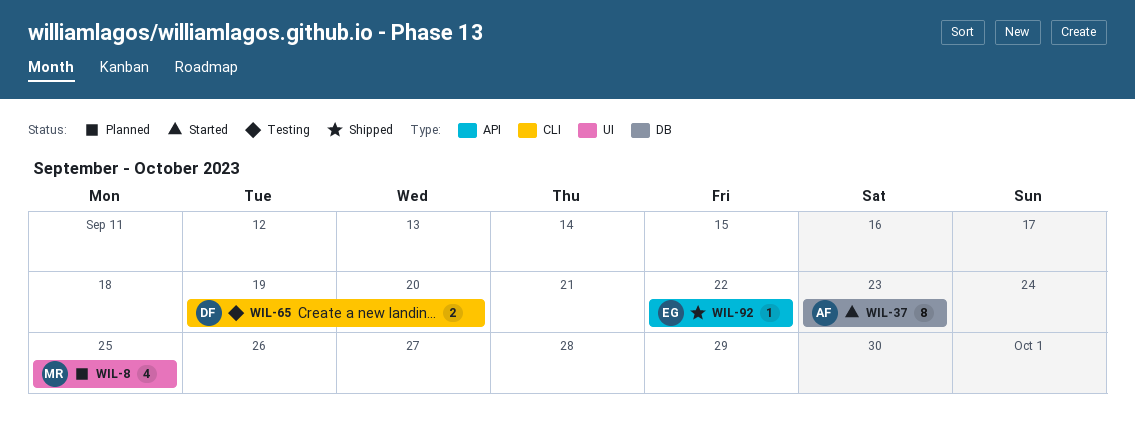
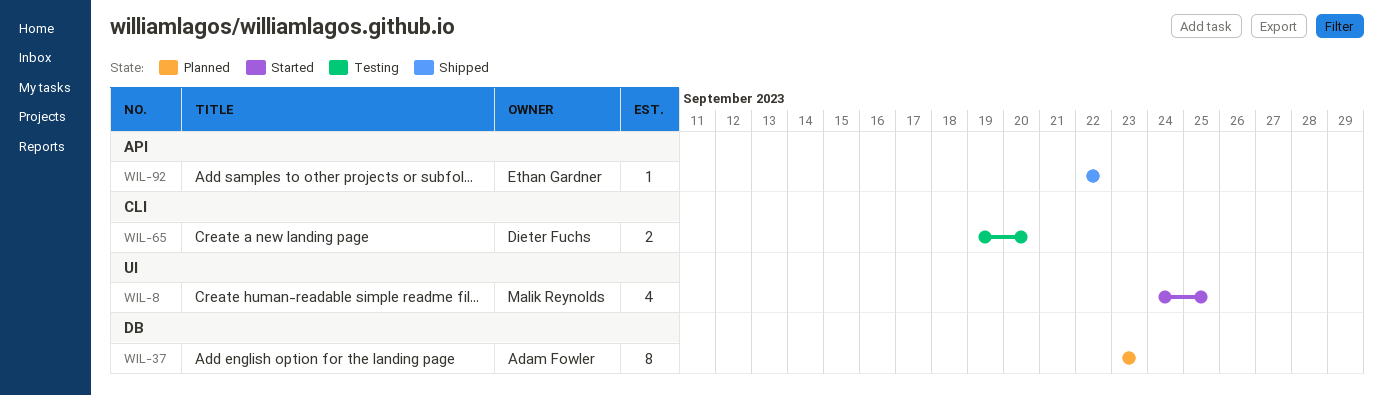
WIL-8, status: Planned -> Started
WIL-8, start: Sep 25 -> Sep 24
WIL-37, status: Started -> Planned

